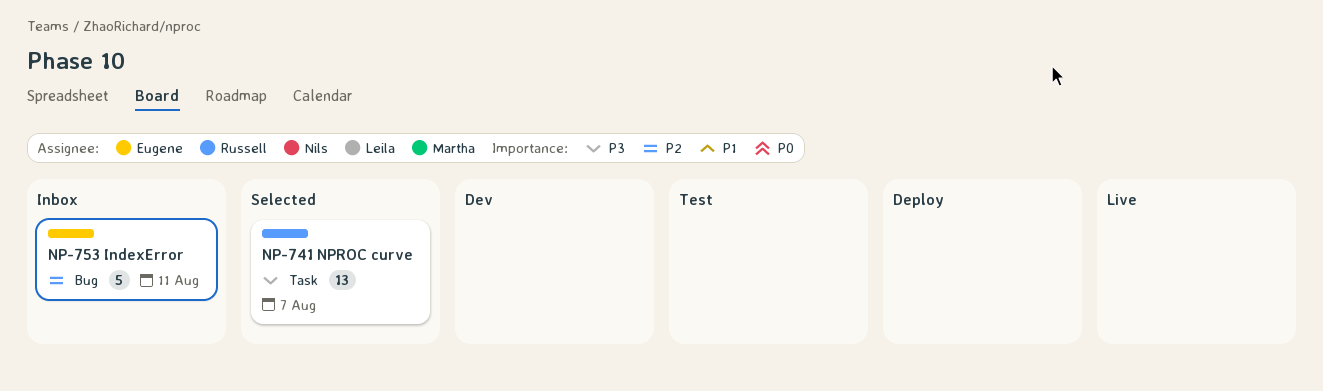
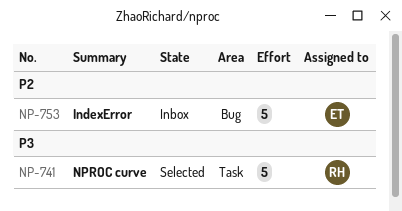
NP-741, estimate: 13 -> 5

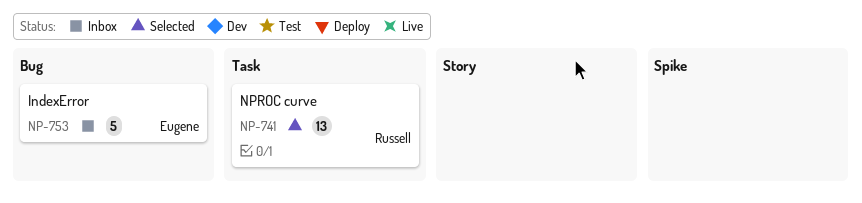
NP-741, estimate: 5 -> 13

